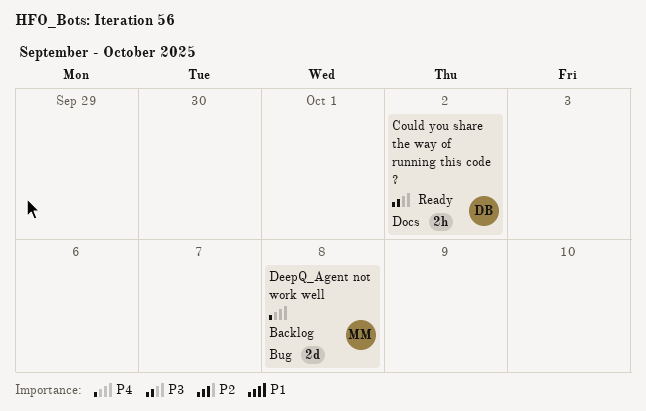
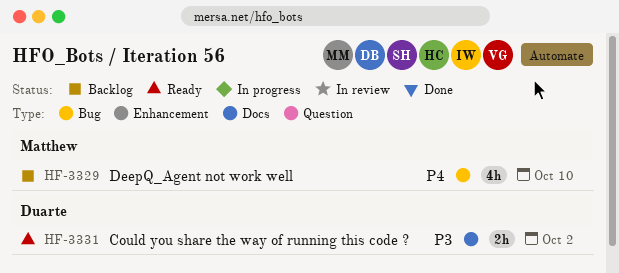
DeepQ_Agent not work well, estimate: 2d -> 4h
DeepQ_Agent not work well, due: Oct 8 -> Oct 10

